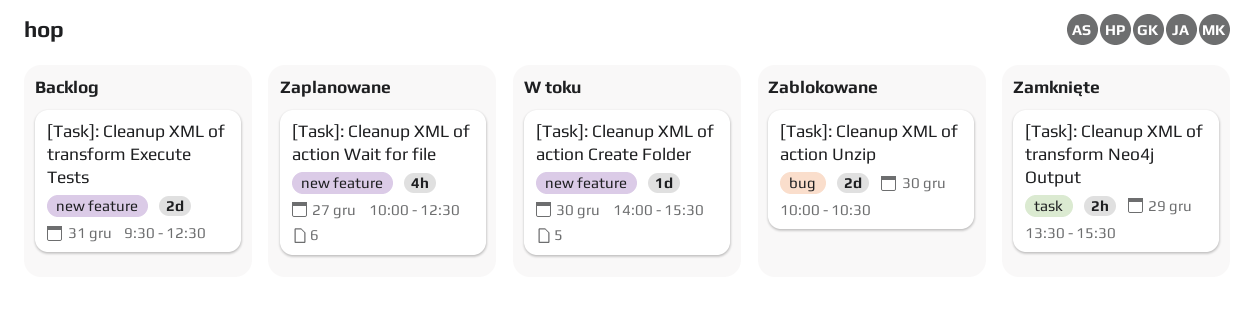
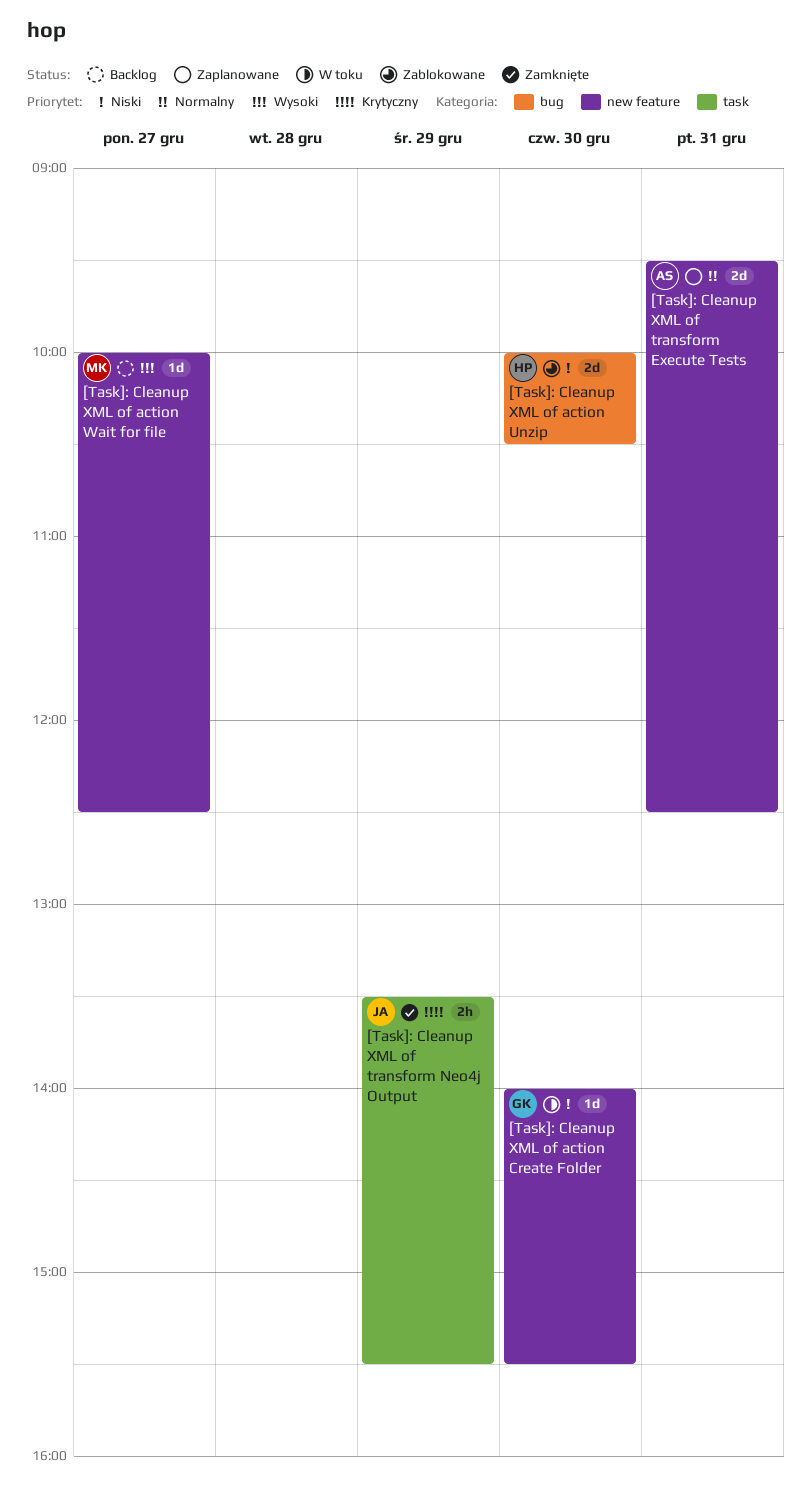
[Task]: Cleanup XML of action Wait for file, status: Zaplanowane -> Backlog
[Task]: Cleanup XML of action Wait for file, estimate: 4h -> 1d
[Task]: Cleanup XML of transform Execute Tests, status: Backlog -> Zaplanowane

